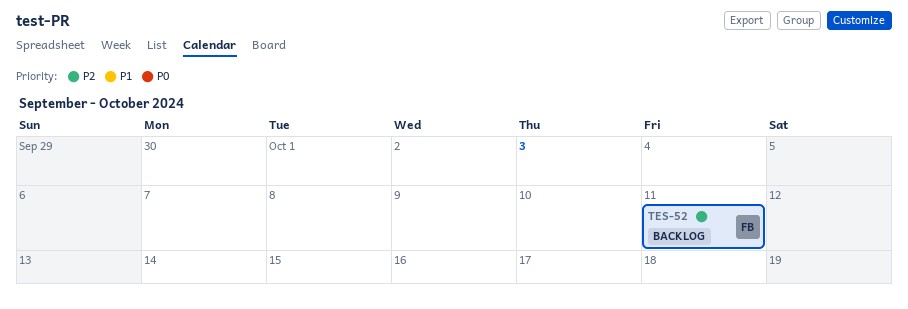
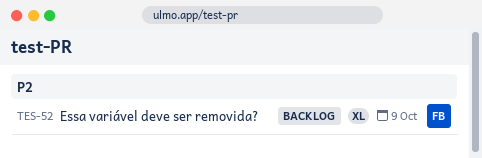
TES-52, due: Oct 11 -> Oct 9

